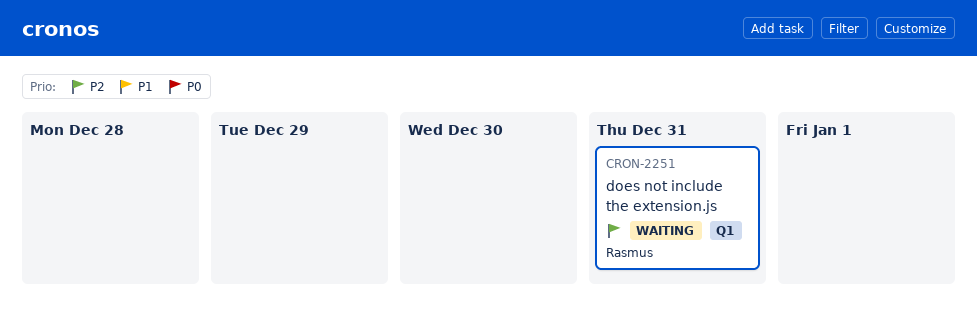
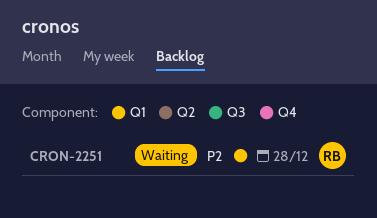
CRON-2251, due: Dec 31 -> Dec 28

